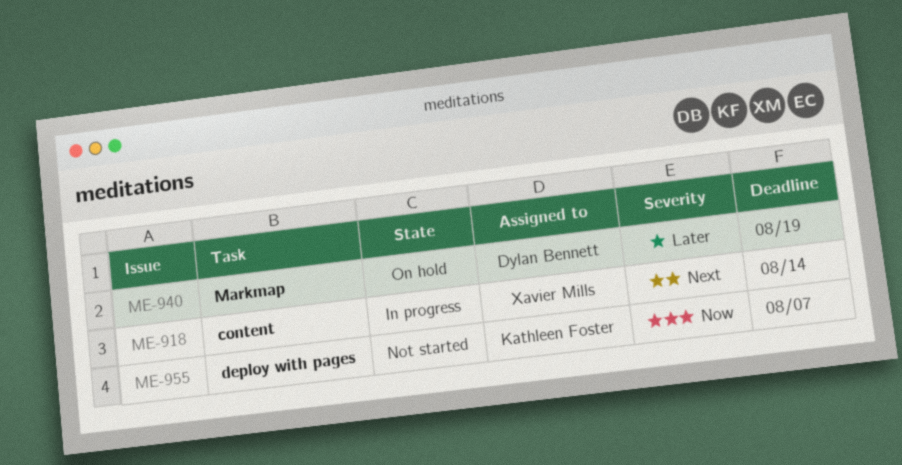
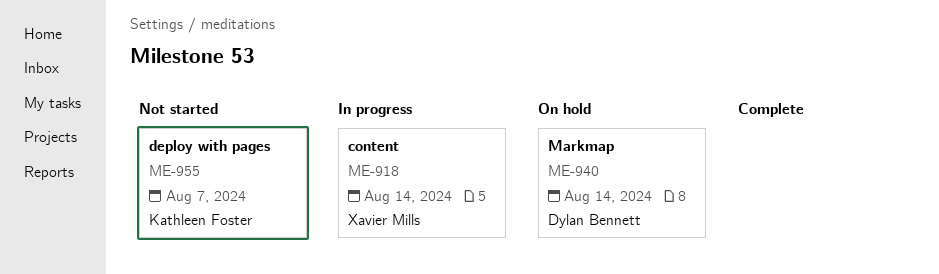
ME-940, due: Aug 19 -> Aug 14

